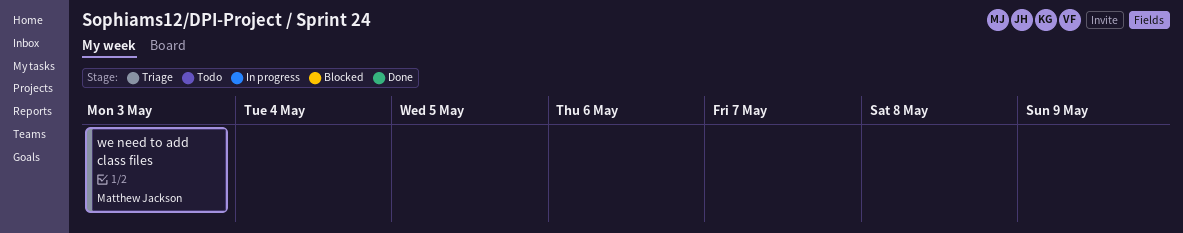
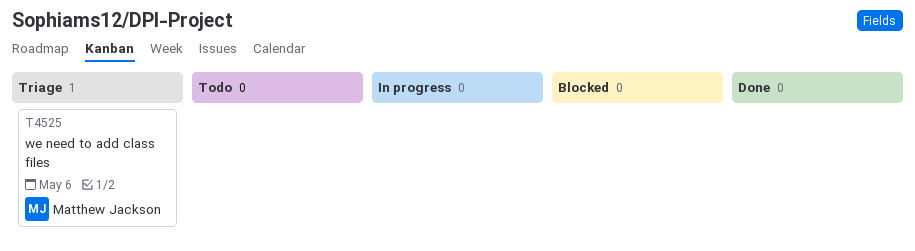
we need to add class files, due: May 3 -> May 6

